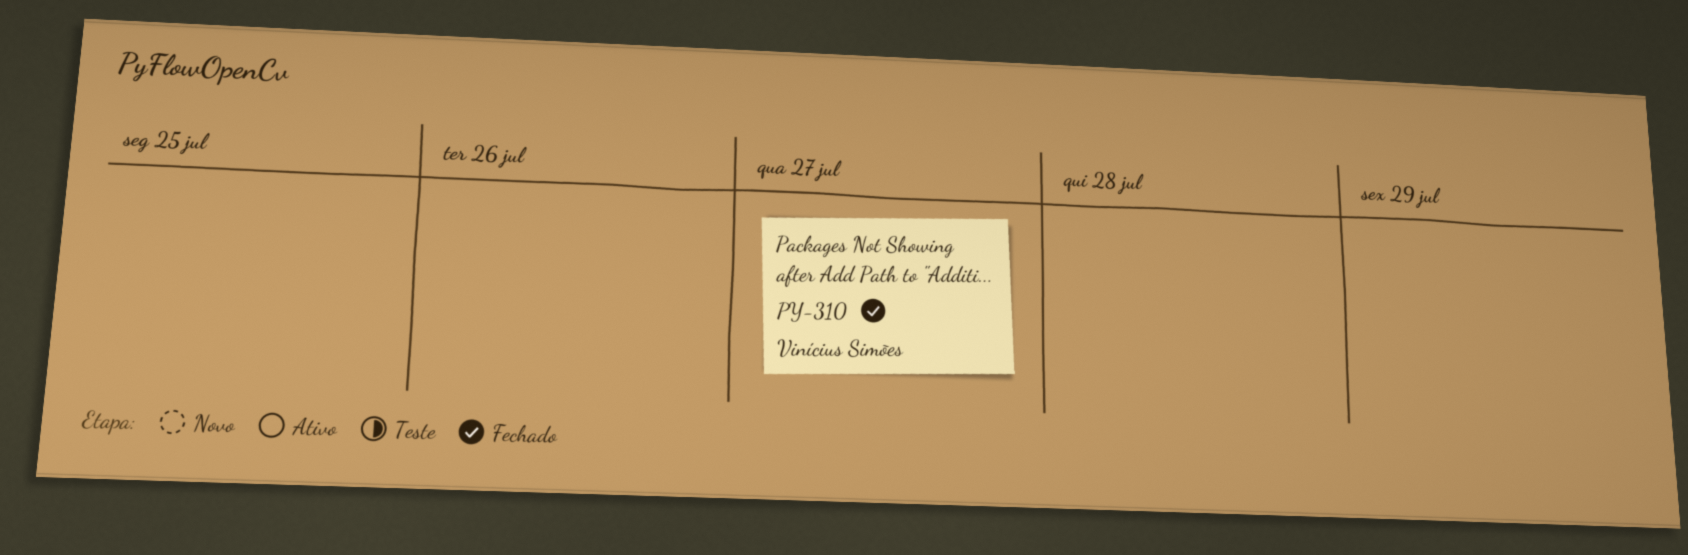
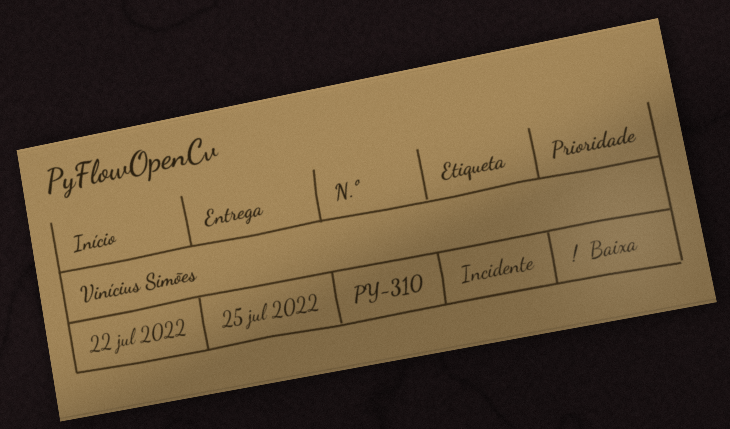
PY-310, due: Jul 27 -> Jul 25

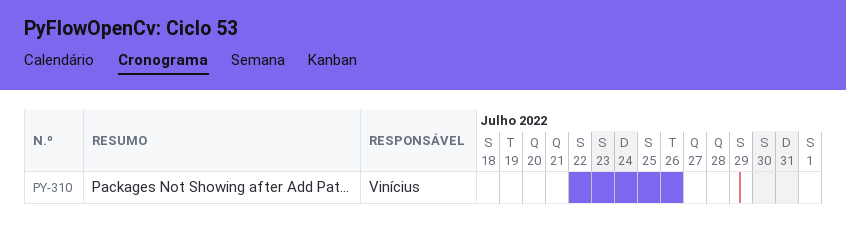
PY-310, due: Jul 25 -> Jul 26

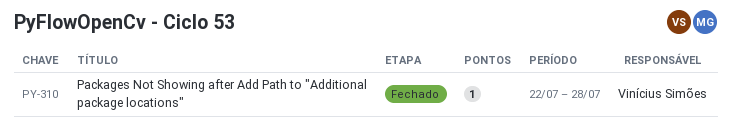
PY-310, due: Jul 26 -> Jul 28

